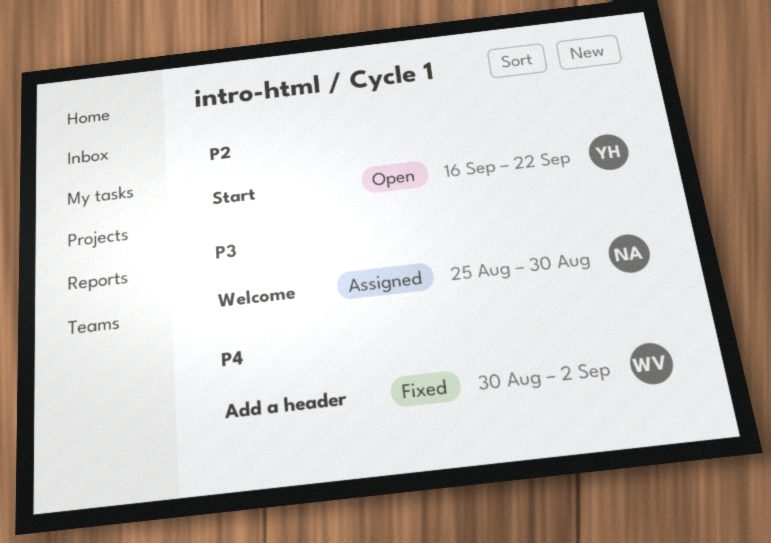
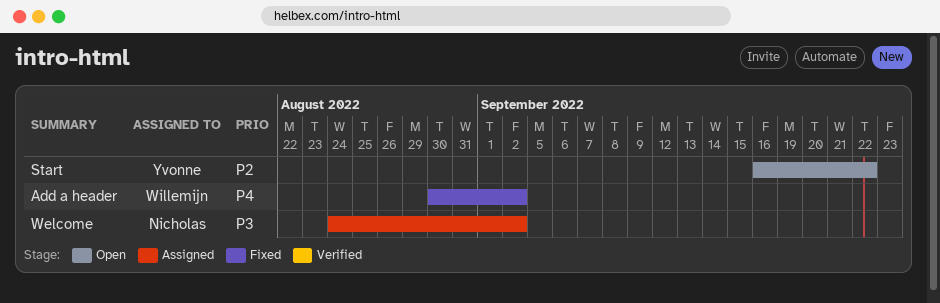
Welcome, start: Aug 25 -> Aug 24
Welcome, due: Aug 30 -> Sep 2

